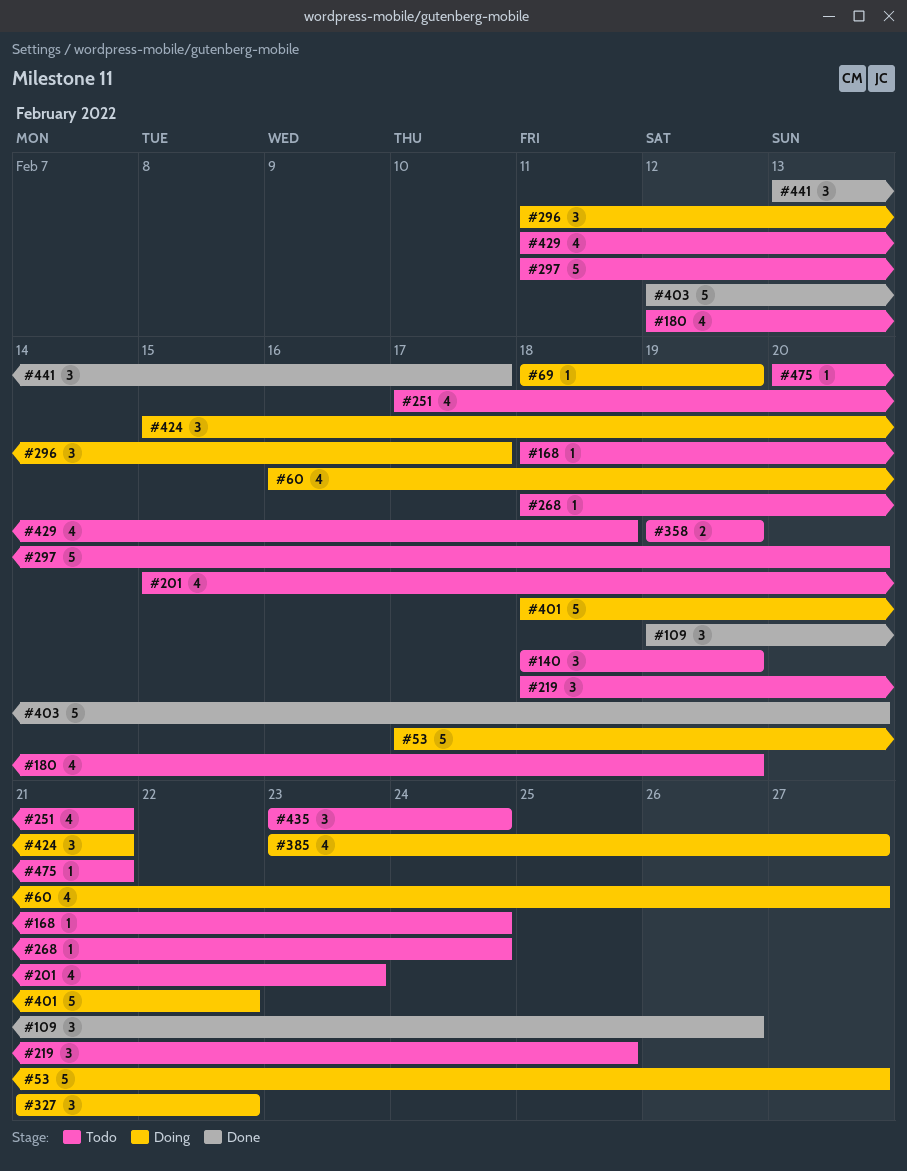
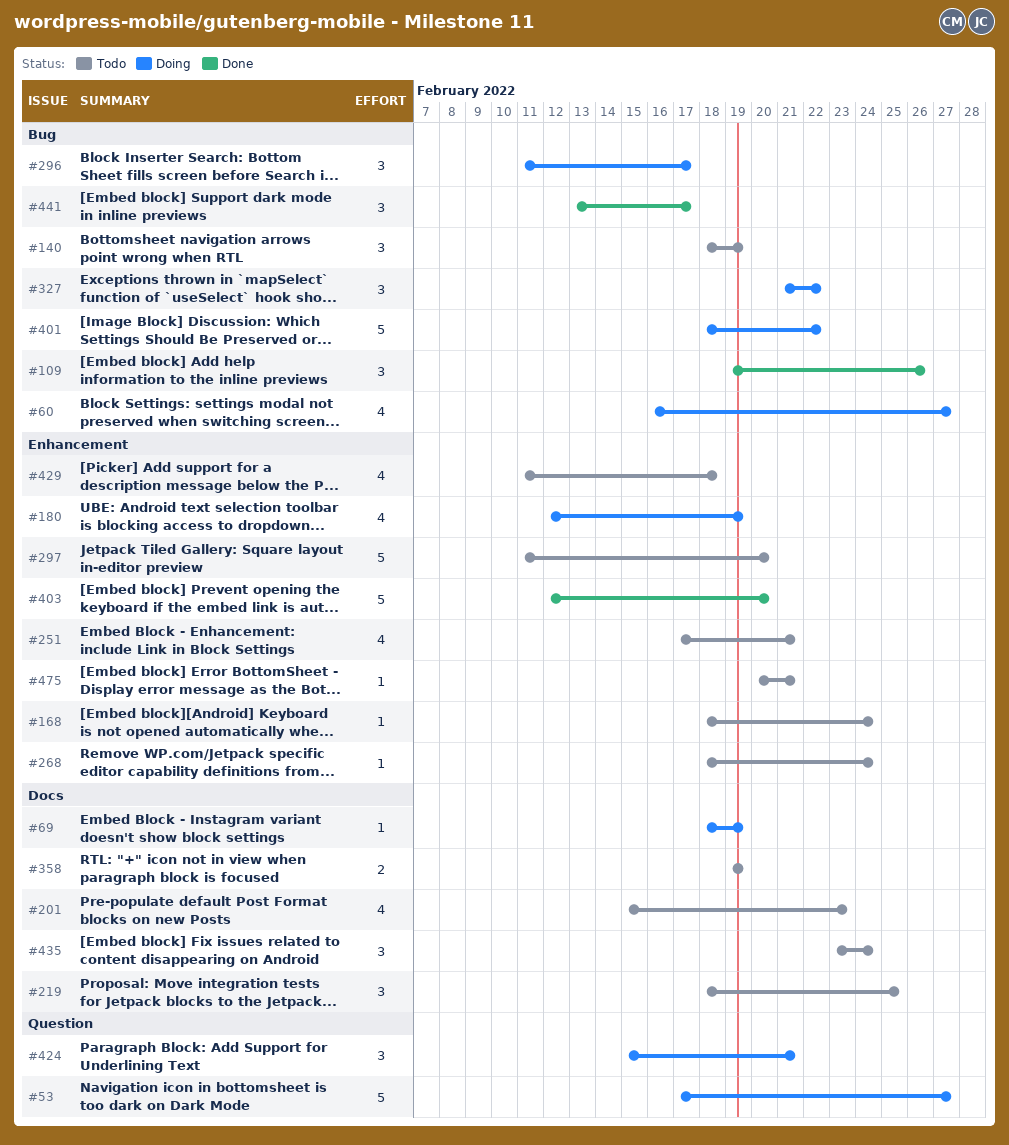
#180, status: Todo -> Doing
#385: present -> none

